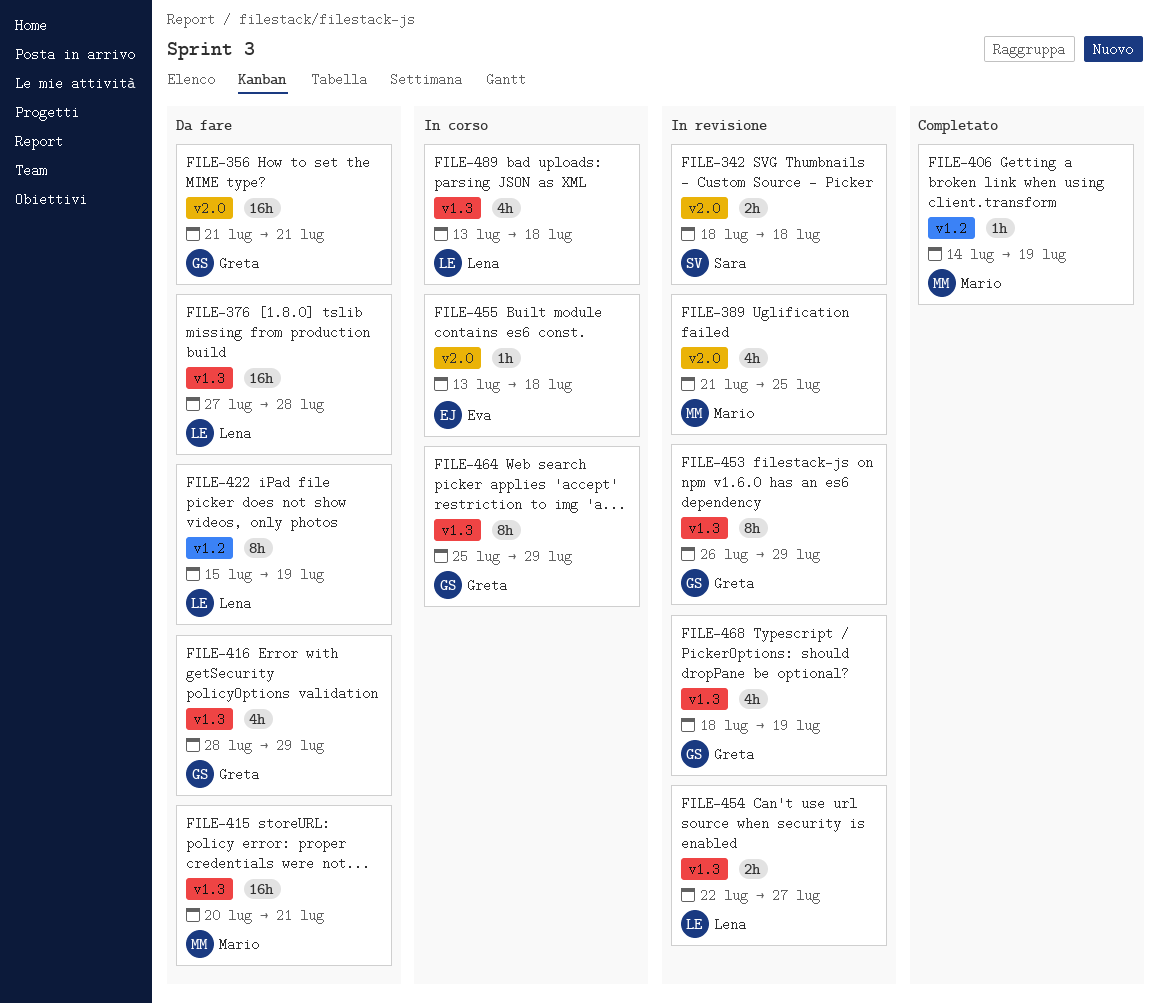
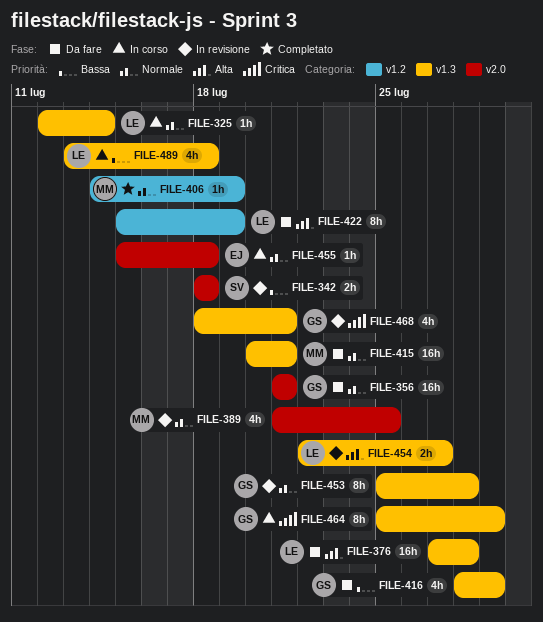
FILE-325: none -> present
FILE-453, start: Jul 26 -> Jul 25
FILE-453, due: Jul 29 -> Jul 28
FILE-455, start: Jul 13 -> Jul 15
FILE-468, due: Jul 19 -> Jul 21

